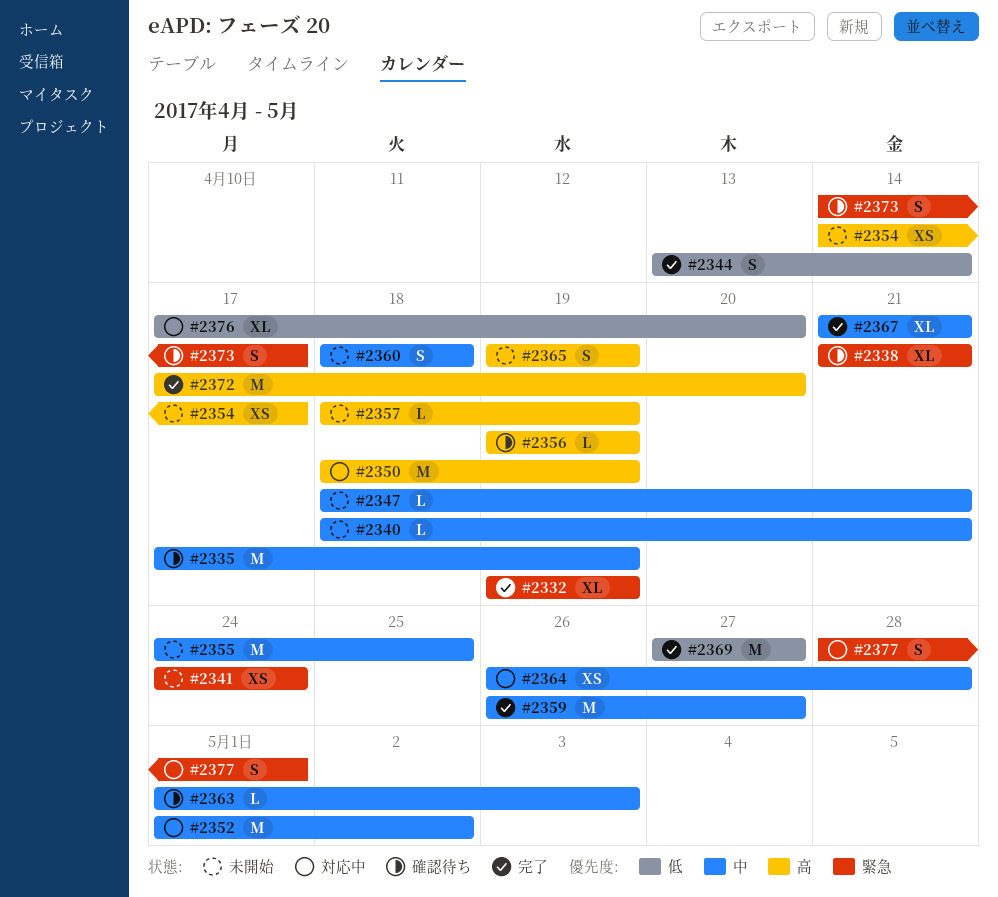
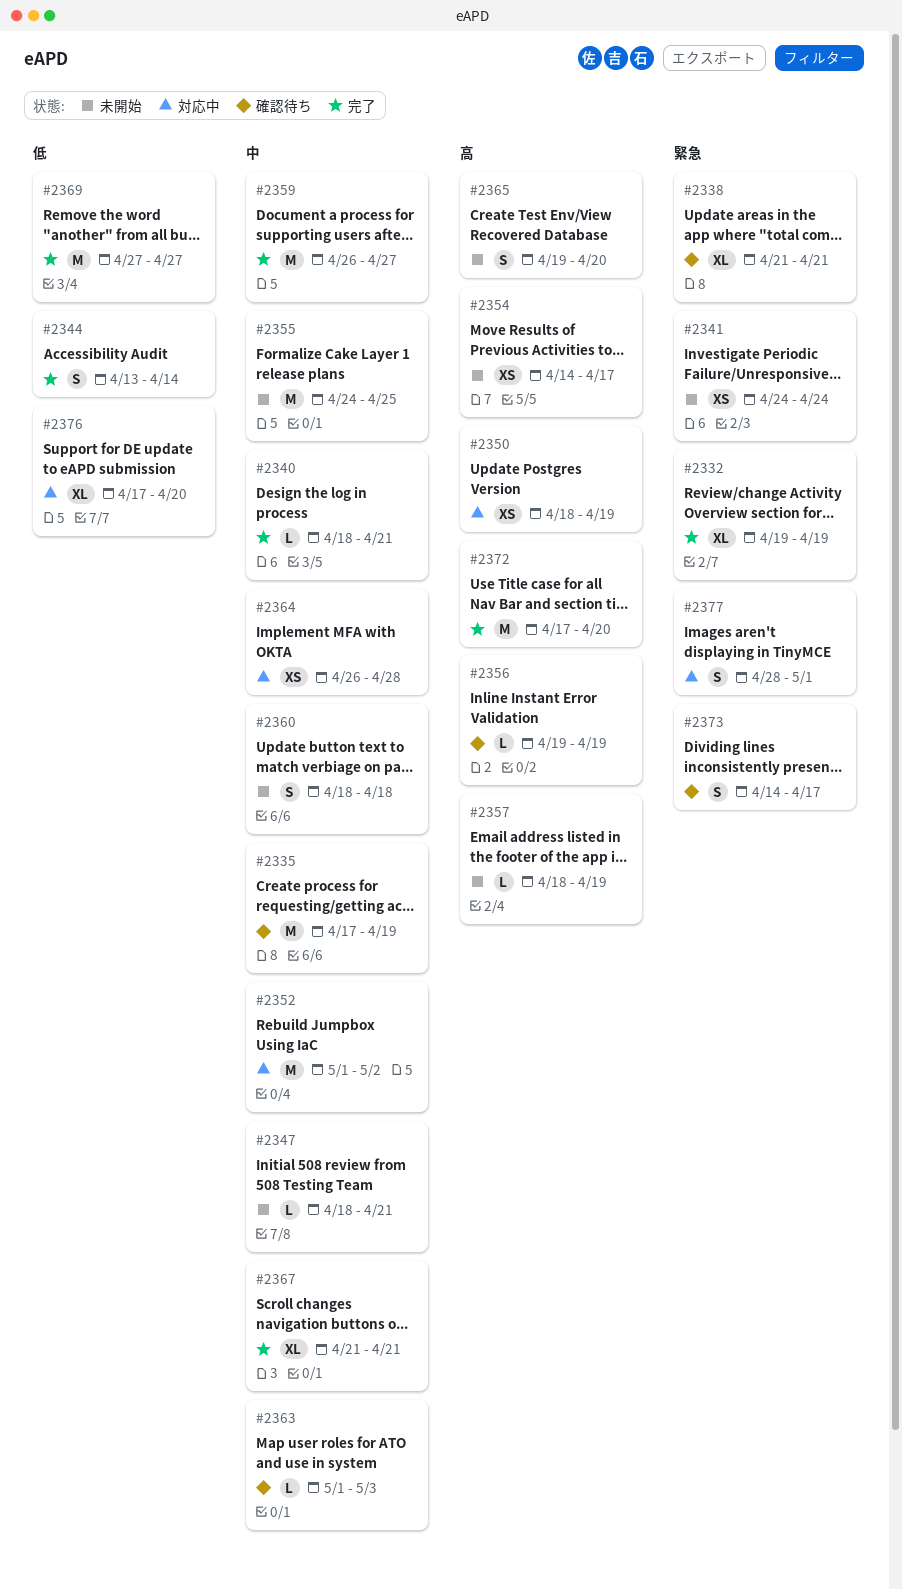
#2340, status: 未開始 -> 完了
#2350, estimate: M -> XS
#2365, due: Apr 19 -> Apr 20

